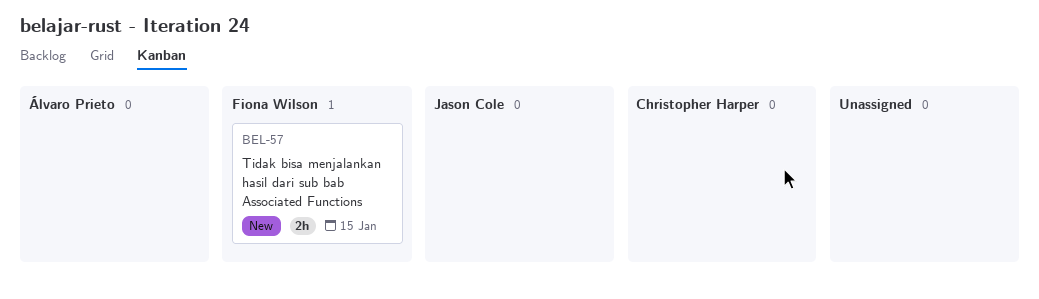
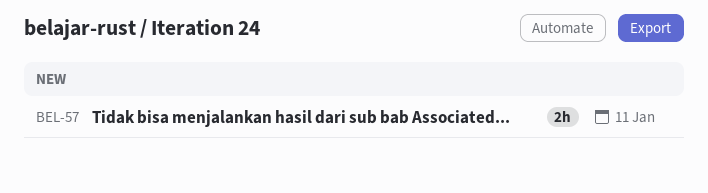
BEL-57, due: Jan 15 -> Jan 11

